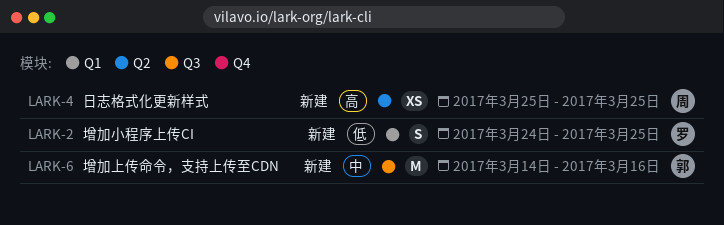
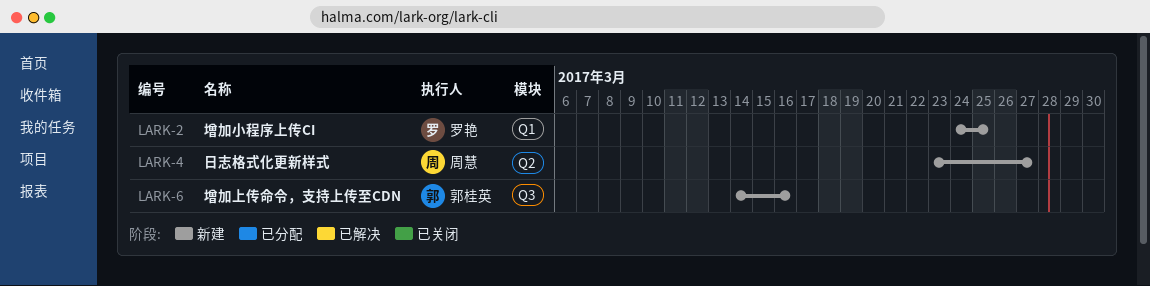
LARK-4, start: Mar 25 -> Mar 23
LARK-4, due: Mar 25 -> Mar 27

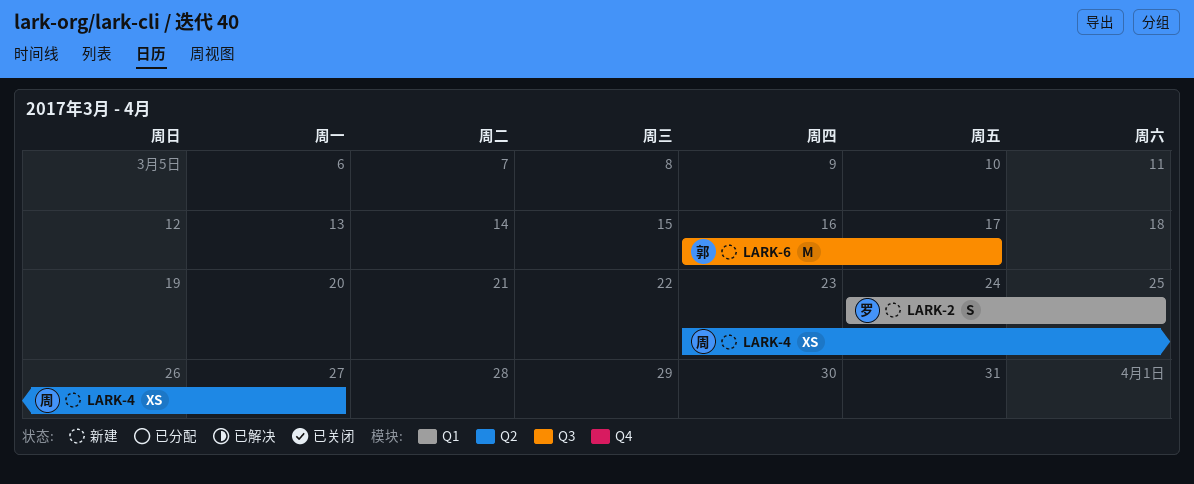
LARK-6, start: Mar 14 -> Mar 16
LARK-6, due: Mar 16 -> Mar 17

